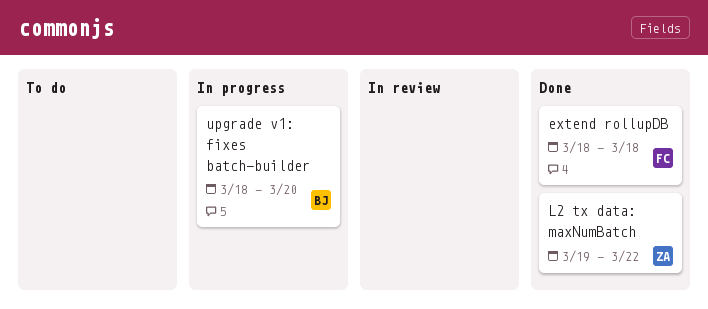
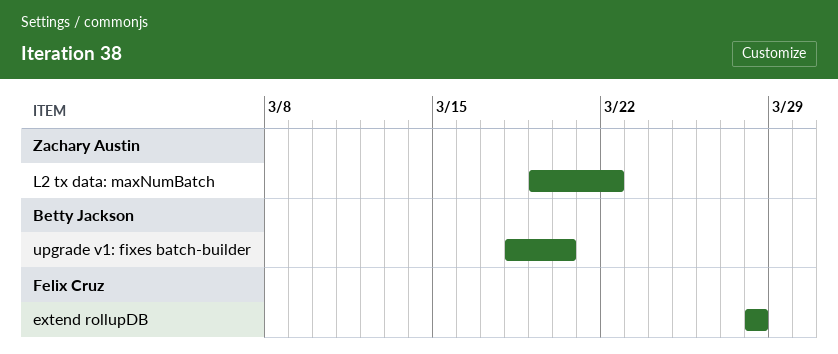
extend rollupDB, start: Mar 18 -> Mar 28
extend rollupDB, due: Mar 18 -> Mar 28

